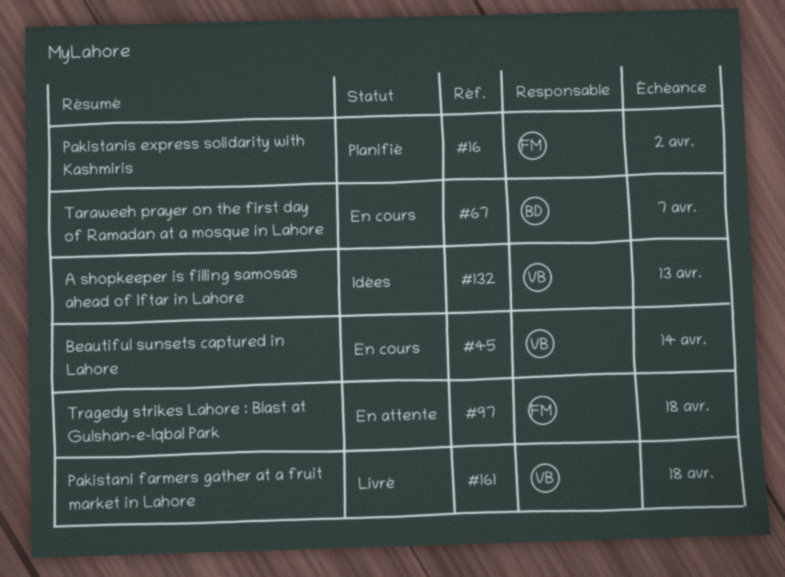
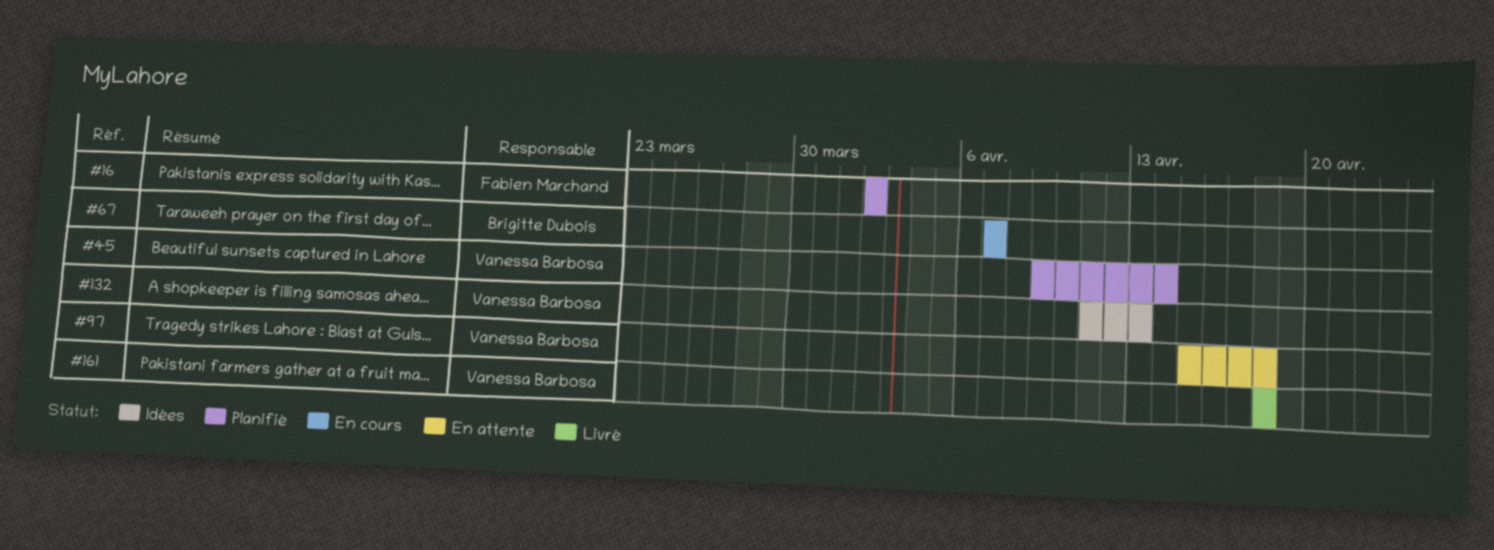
#45, status: En cours -> Planifié
#97, owner: Fabien Marchand -> Vanessa Barbosa

